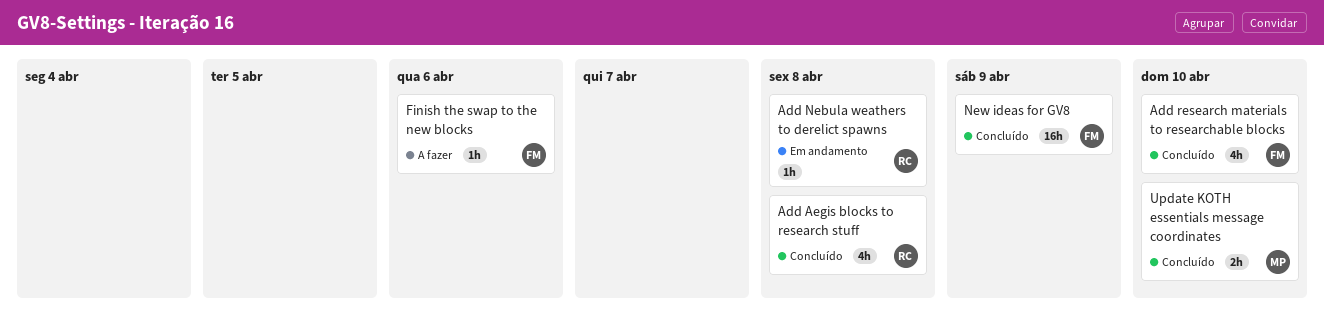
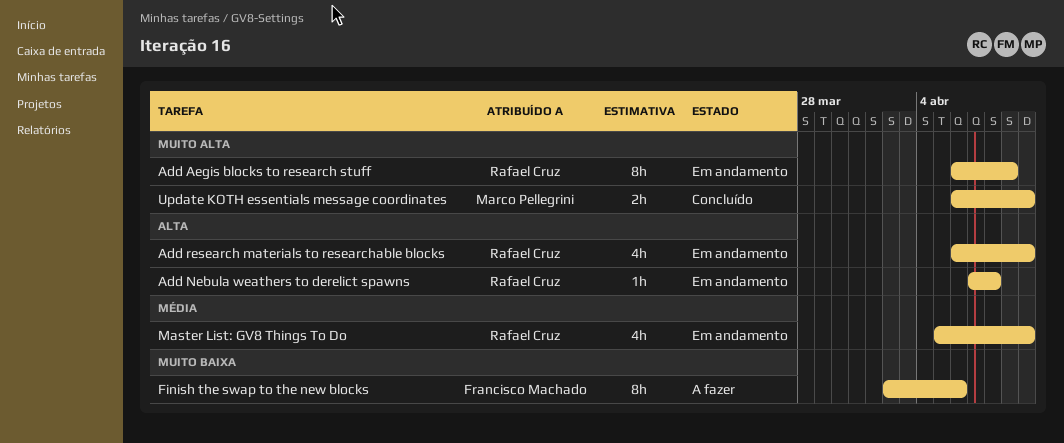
Add Aegis blocks to research stuff, status: Concluído -> Em andamento
Add Aegis blocks to research stuff, estimate: 4h -> 8h
Add Aegis blocks to research stuff, due: Apr 8 -> Apr 9
Add research materials to researchable blocks, status: Concluído -> Em andamento
Add research materials to researchable blocks, owner: Francisco Machado -> Rafael Cruz
Finish the swap to the new blocks, estimate: 1h -> 8h
Master List: GV8 Things To Do: none -> present
New ideas for GV8: present -> none

